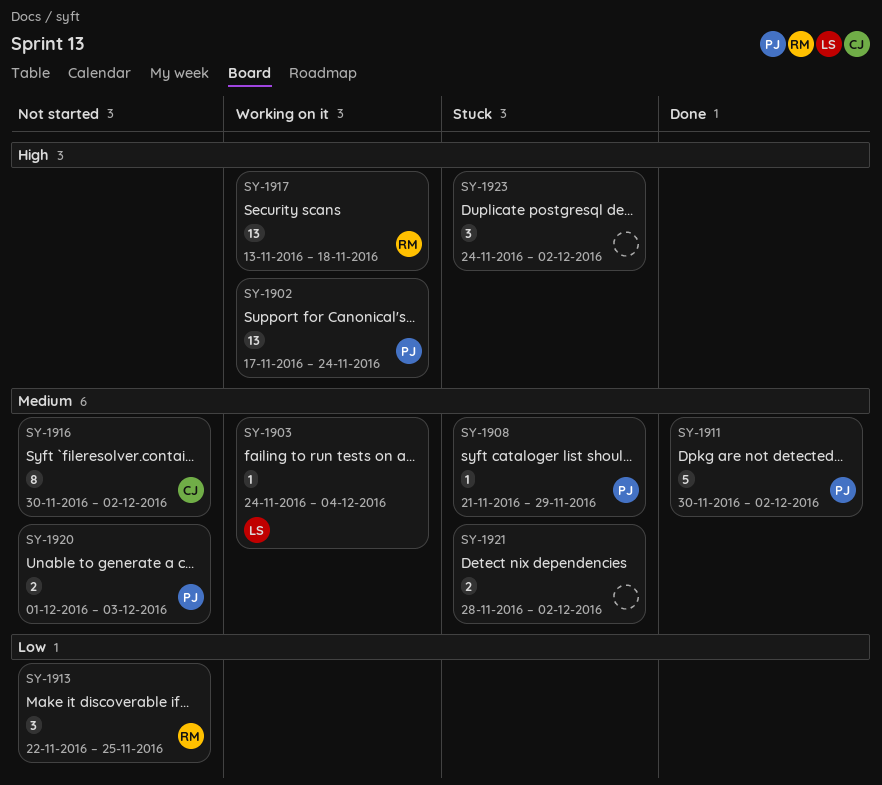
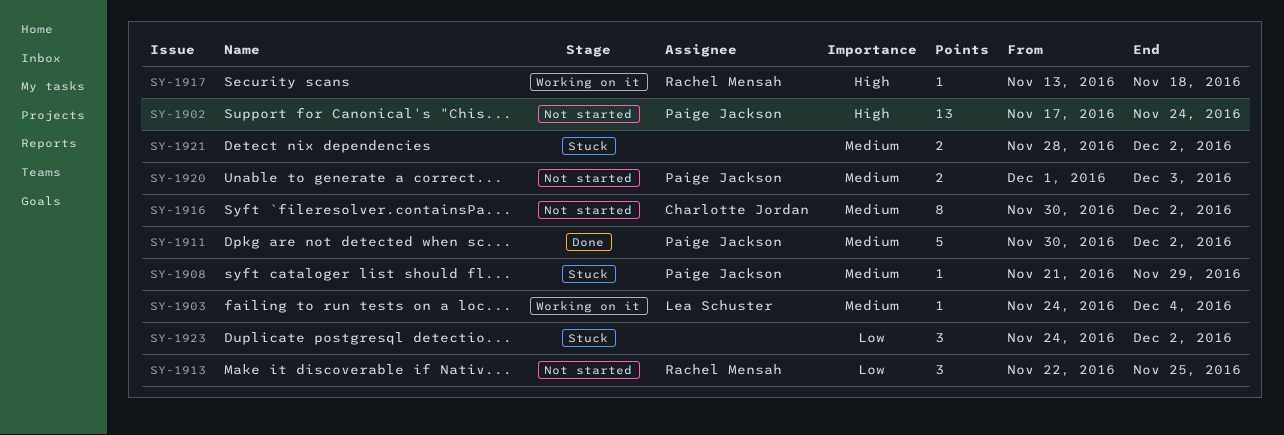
SY-1902, status: Working on it -> Not started
SY-1917, estimate: 13 -> 1
SY-1923, priority: High -> Low

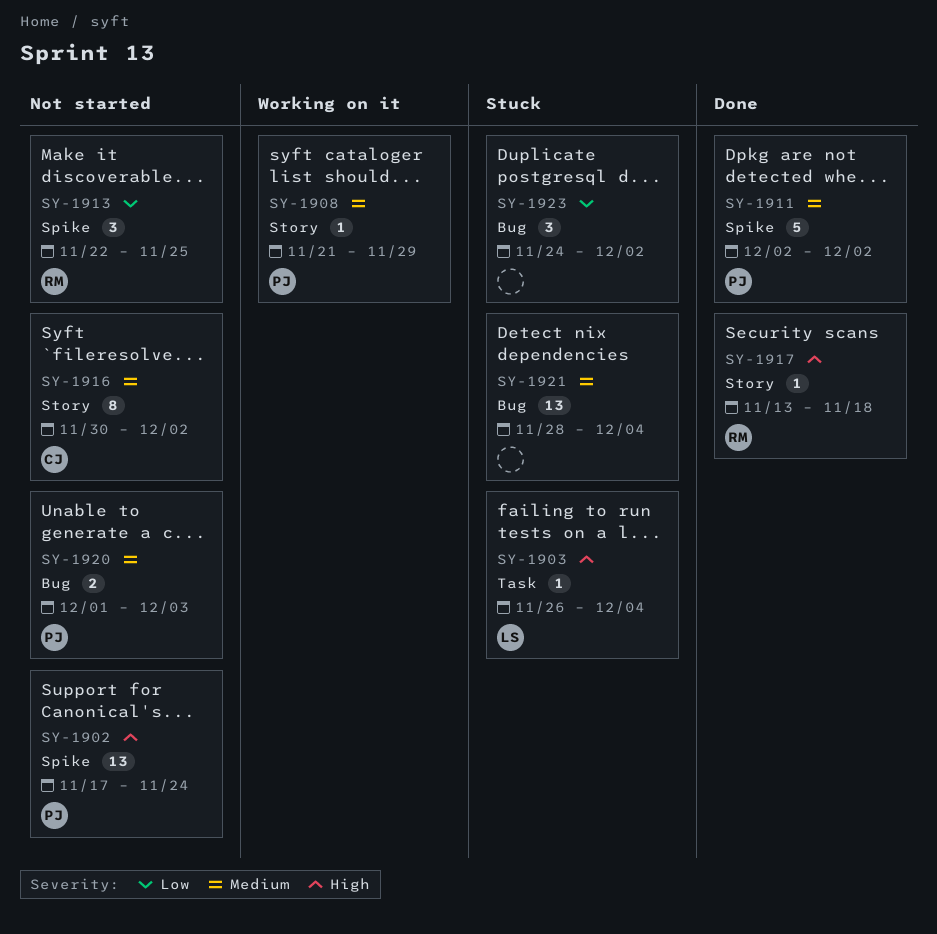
SY-1903, status: Working on it -> Stuck
SY-1903, priority: Medium -> High
SY-1903, start: Nov 24 -> Nov 26
SY-1908, status: Stuck -> Working on it
SY-1911, start: Nov 30 -> Dec 2
SY-1917, status: Working on it -> Done
SY-1921, estimate: 2 -> 13
SY-1921, due: Dec 2 -> Dec 4

